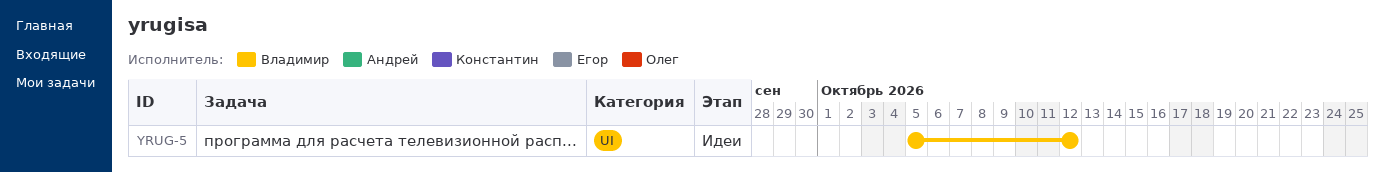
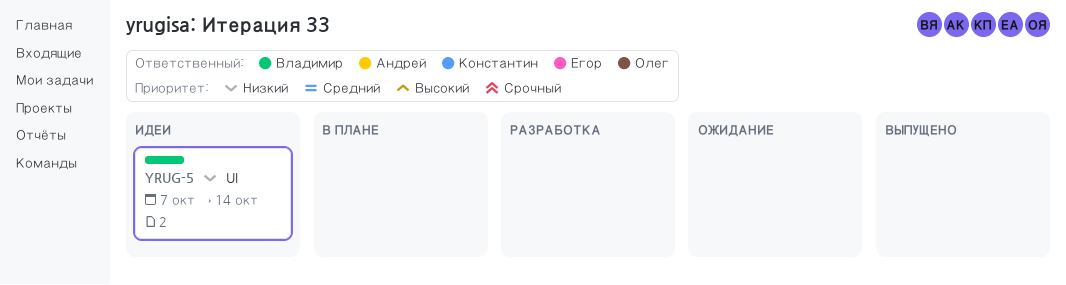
YRUG-5, start: Oct 5 -> Oct 7
YRUG-5, due: Oct 12 -> Oct 14

